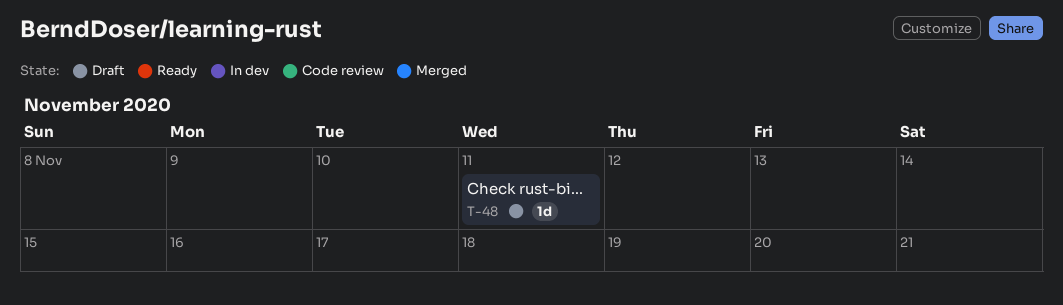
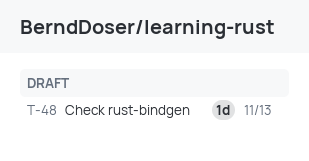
T-48, due: Nov 11 -> Nov 13

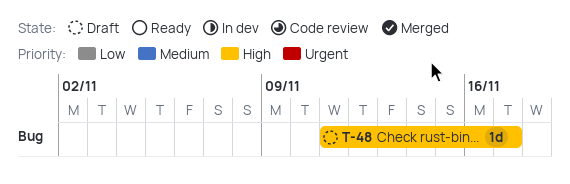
T-48, due: Nov 13 -> Nov 17

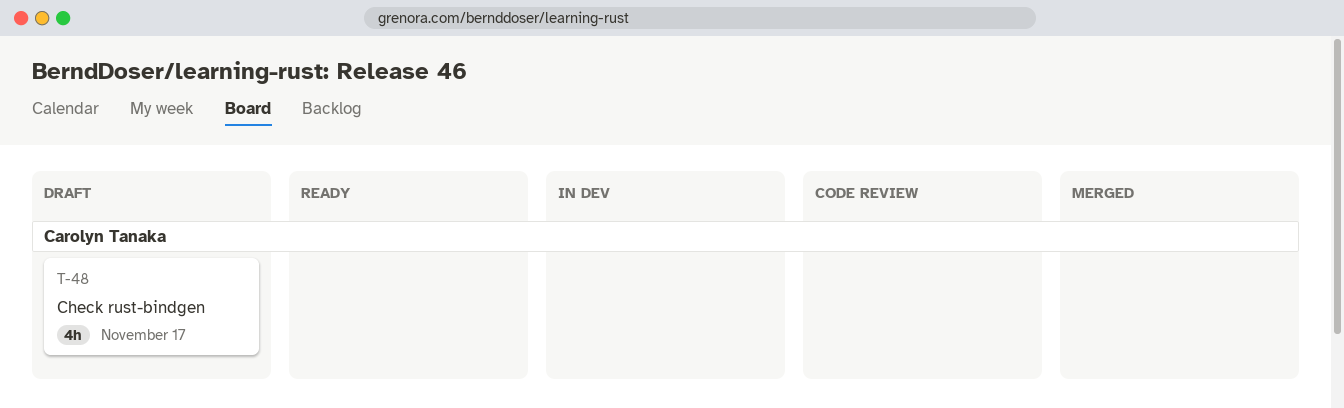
T-48, estimate: 1d -> 4h

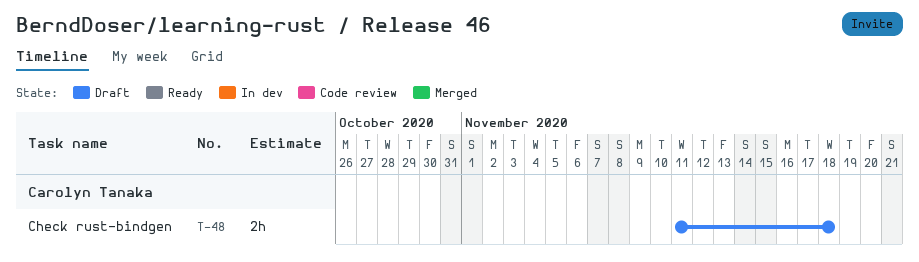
T-48, estimate: 4h -> 2h
T-48, due: Nov 17 -> Nov 18

